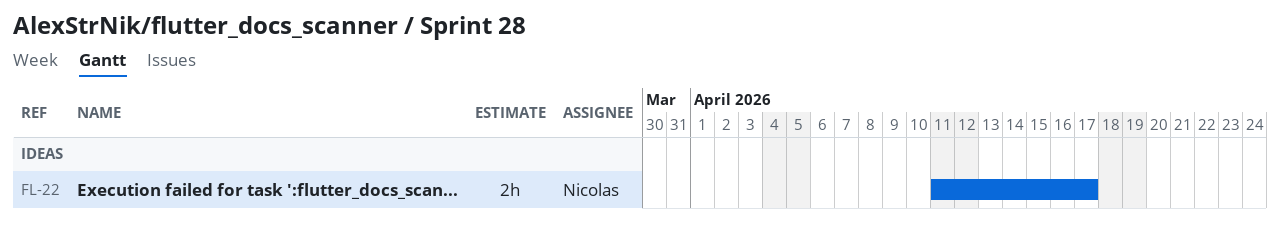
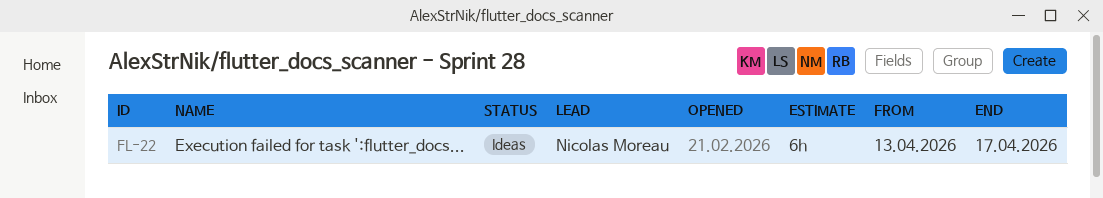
FL-22, estimate: 2h -> 6h
FL-22, start: Apr 11 -> Apr 13

